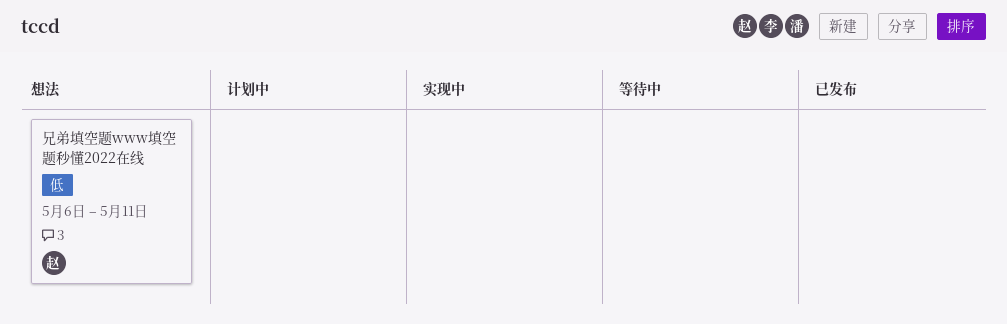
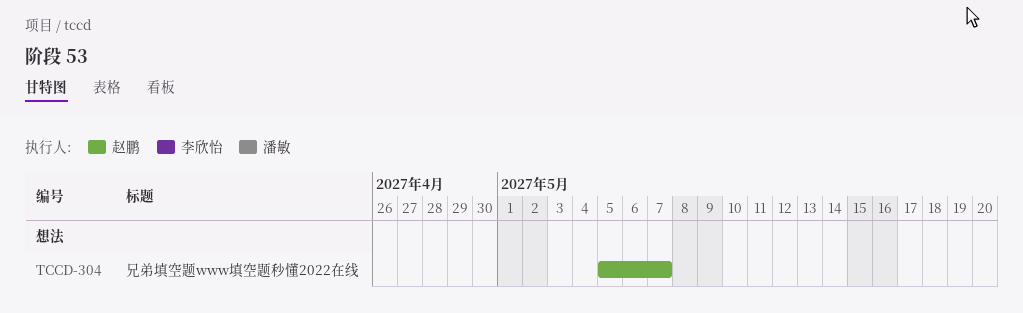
兄弟填空题www填空题秒懂2022在线, start: May 6 -> May 5
兄弟填空题www填空题秒懂2022在线, due: May 11 -> May 7

